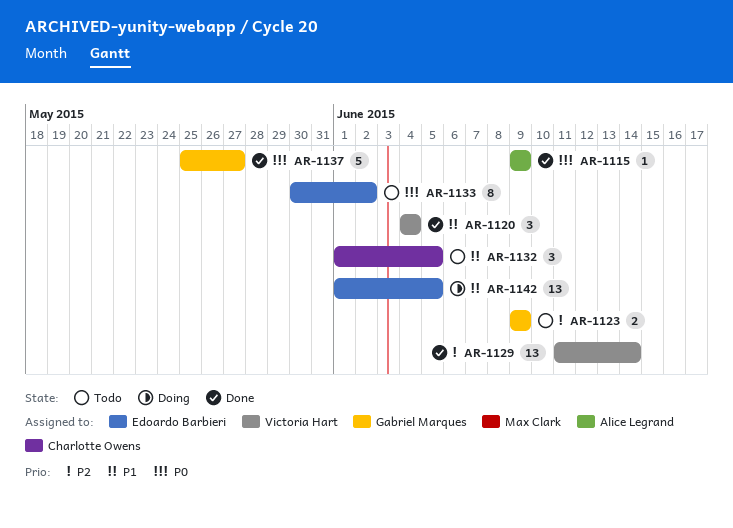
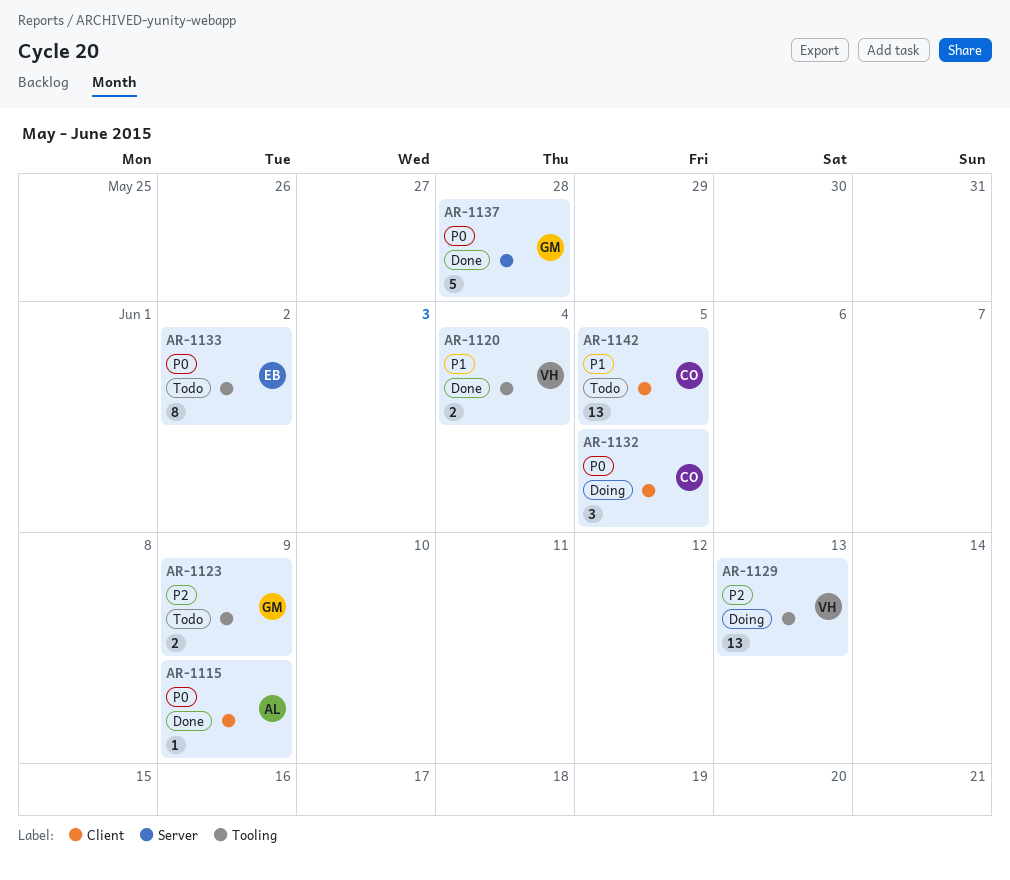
AR-1120, estimate: 3 -> 2
AR-1129, status: Done -> Doing
AR-1129, due: Jun 14 -> Jun 13
AR-1132, status: Todo -> Doing
AR-1132, priority: P1 -> P0
AR-1137, due: May 27 -> May 28
AR-1142, status: Doing -> Todo
AR-1142, owner: Edoardo Barbieri -> Charlotte Owens

